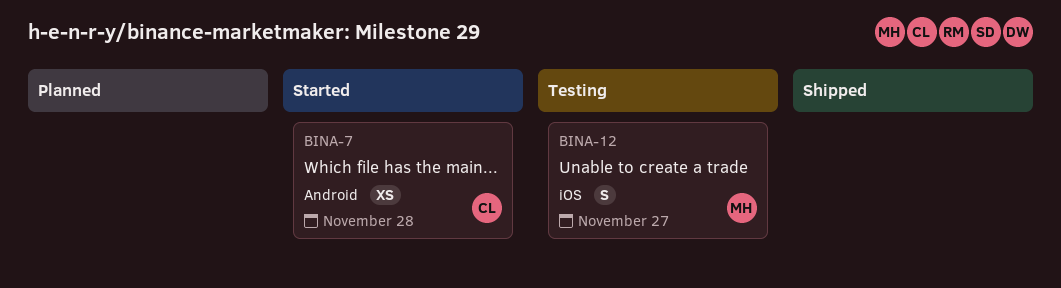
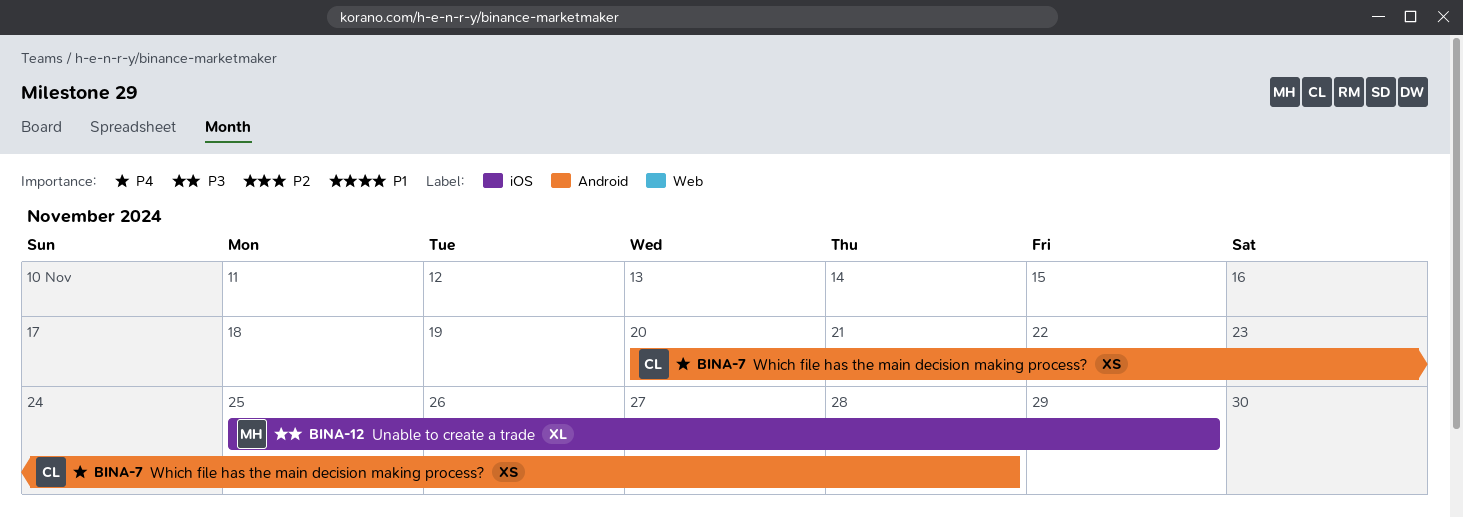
BINA-12, estimate: S -> XL
BINA-12, due: Nov 27 -> Nov 29

